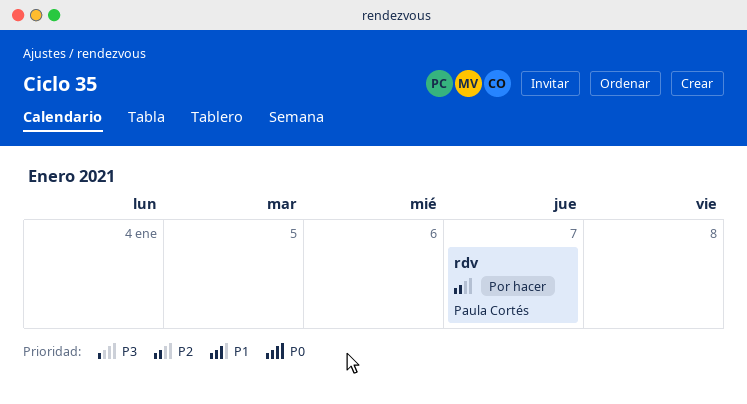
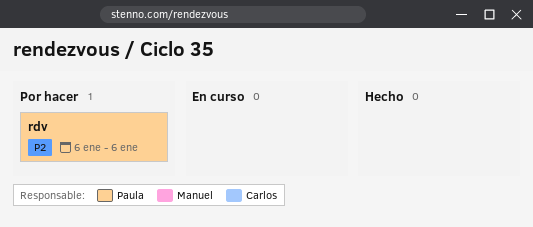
rdv, due: Jan 7 -> Jan 6

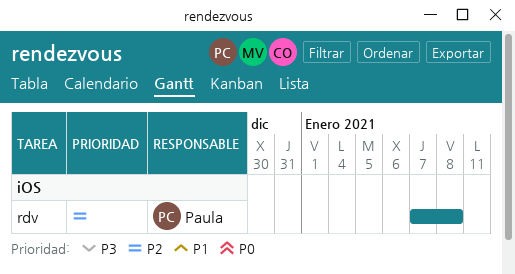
rdv, start: Jan 6 -> Jan 7
rdv, due: Jan 6 -> Jan 8

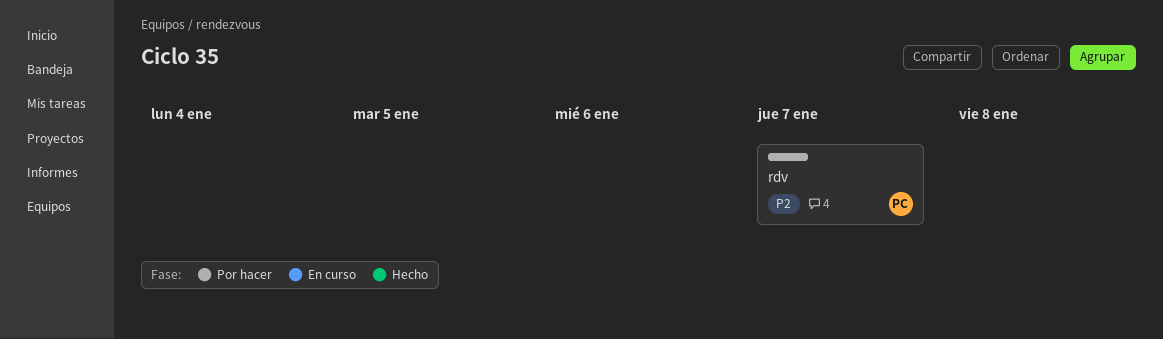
rdv, due: Jan 8 -> Jan 7

